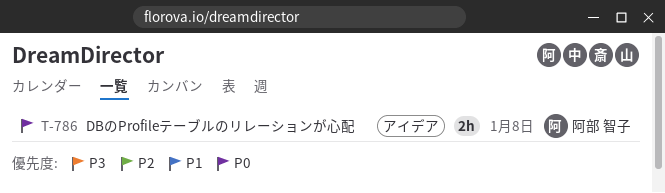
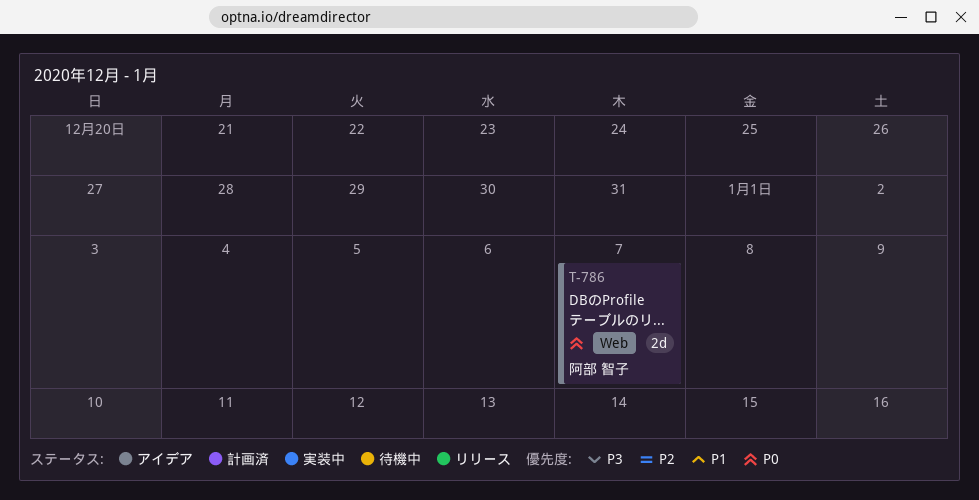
T-786, estimate: 2h -> 2d
T-786, due: Jan 8 -> Jan 7

